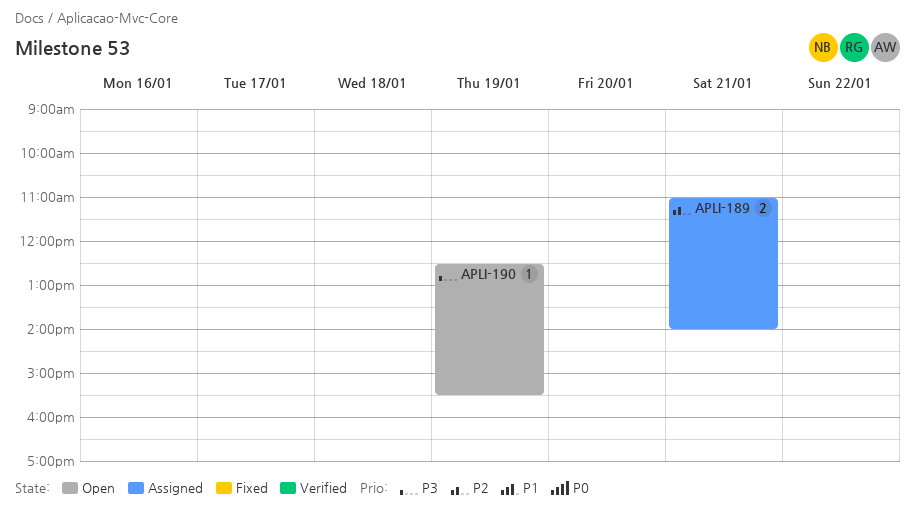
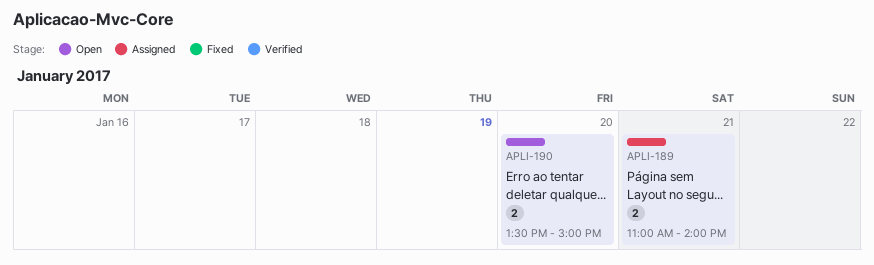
APLI-190, estimate: 1 -> 2
APLI-190, day: Jan 19 -> Jan 20
APLI-190, begins: 12:30 -> 13:30
APLI-190, ends: 15:30 -> 15:00

